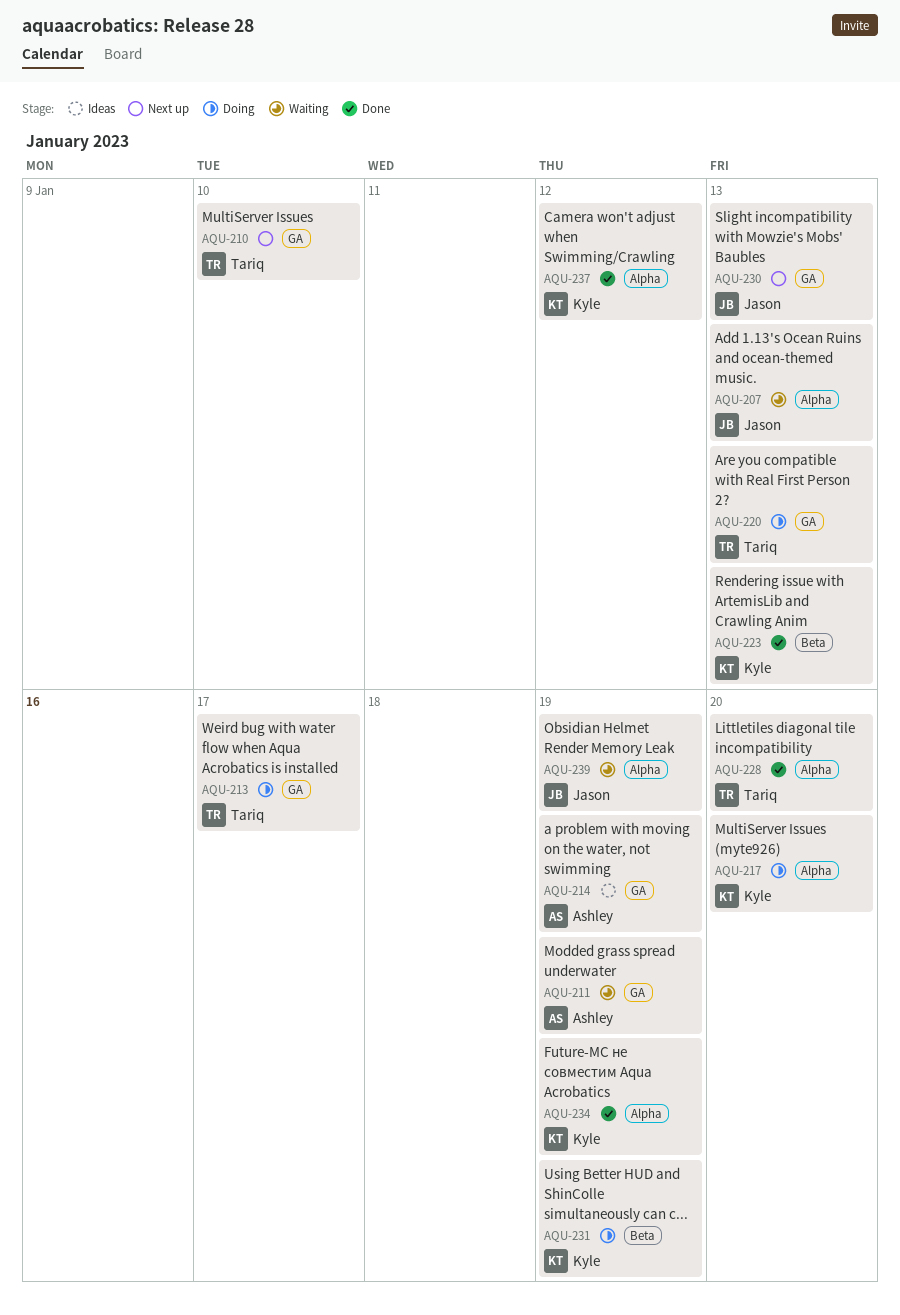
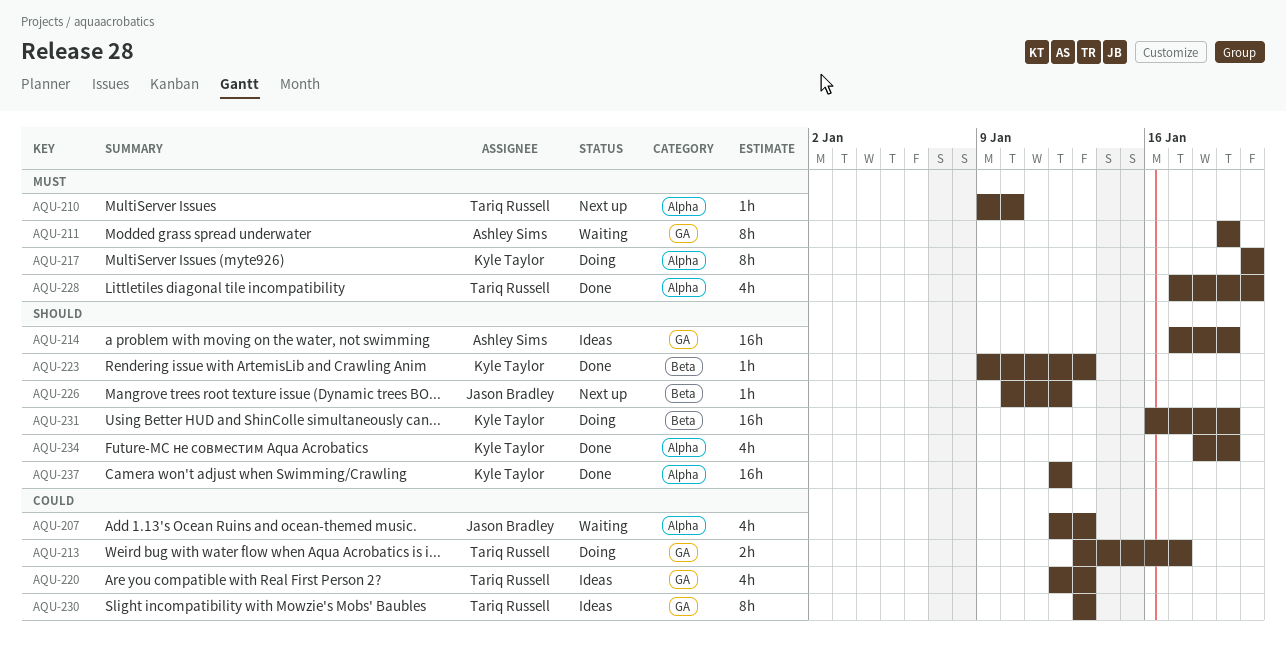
AQU-210, label: GA -> Alpha
AQU-220, status: Doing -> Ideas
AQU-226: none -> present
AQU-230, status: Next up -> Ideas
AQU-230, owner: Jason Bradley -> Tariq Russell
AQU-239: present -> none

